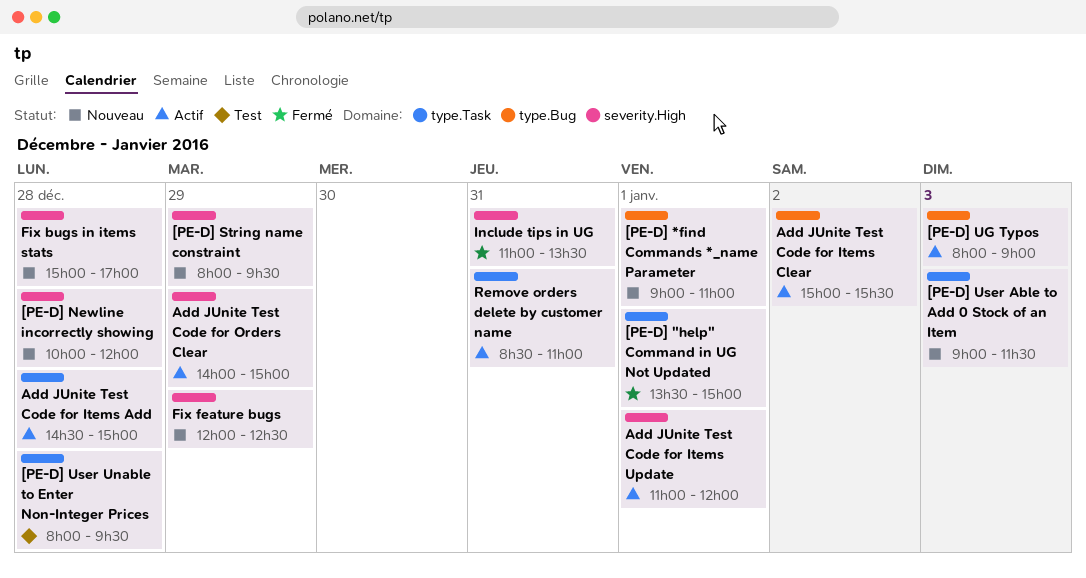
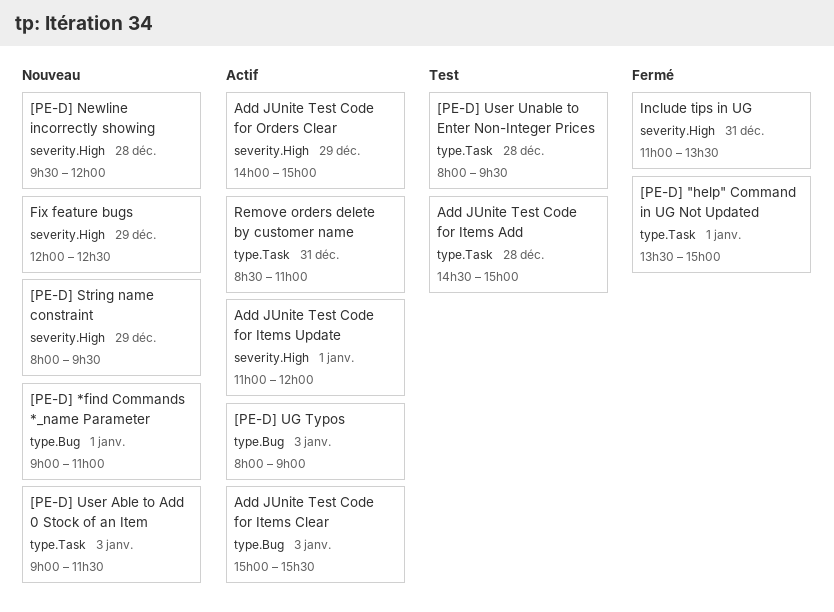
[PE-D] Newline incorrectly showing, begins: 10:00 -> 09:30
Add JUnite Test Code for Items Add, status: Actif -> Test
Add JUnite Test Code for Items Clear, day: Jan 2 -> Jan 3
Fix bugs in items stats: present -> none

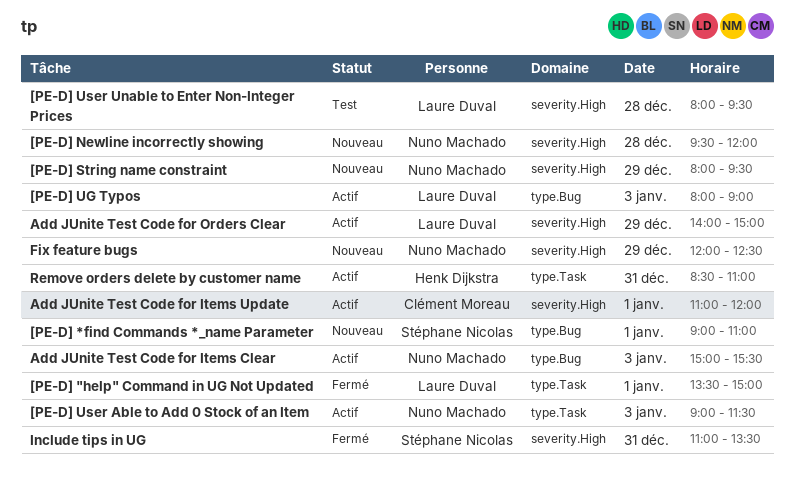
[PE-D] User Able to Add 0 Stock of an Item, status: Nouveau -> Actif
[PE-D] User Unable to Enter Non-Integer Prices, label: type.Task -> severity.High
Add JUnite Test Code for Items Add: present -> none

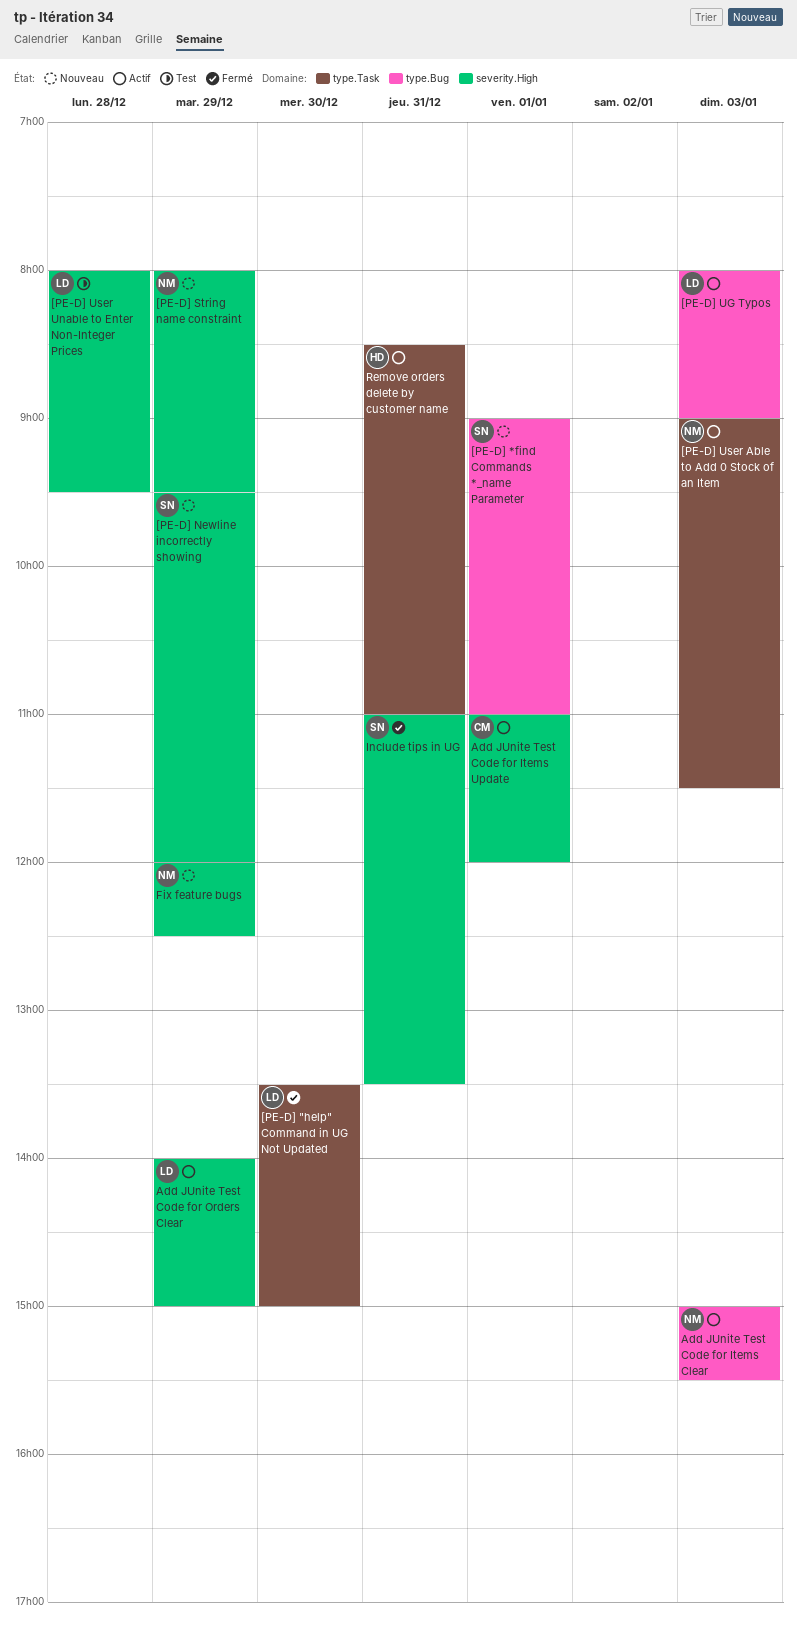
[PE-D] "help" Command in UG Not Updated, day: Jan 1 -> Dec 30
[PE-D] Newline incorrectly showing, owner: Nuno Machado -> Stéphane Nicolas
[PE-D] Newline incorrectly showing, day: Dec 28 -> Dec 29

